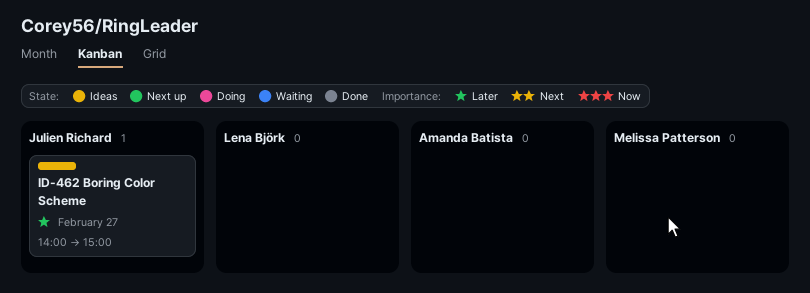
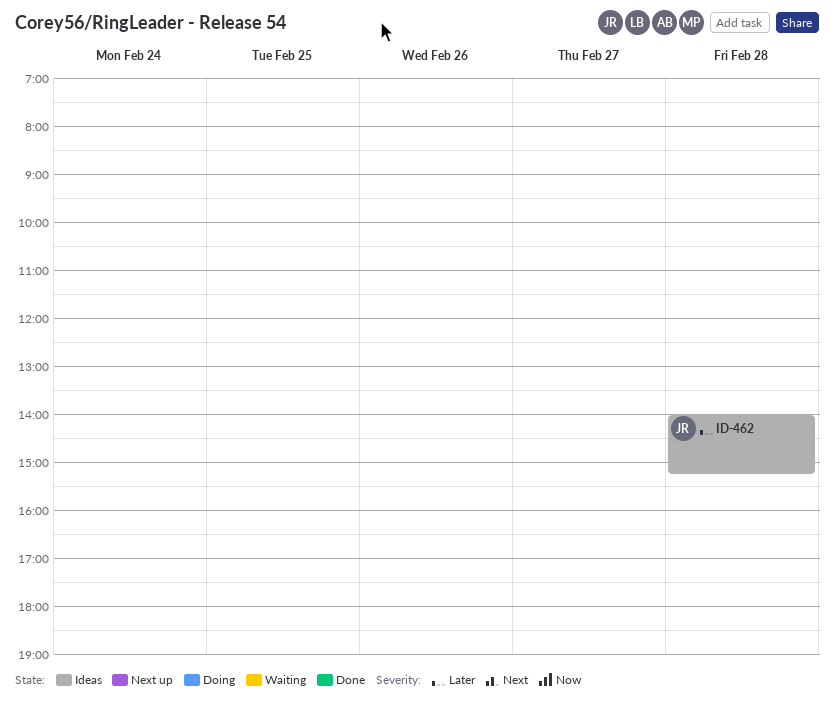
ID-462, day: Feb 27 -> Feb 28
ID-462, ends: 15:00 -> 15:15

